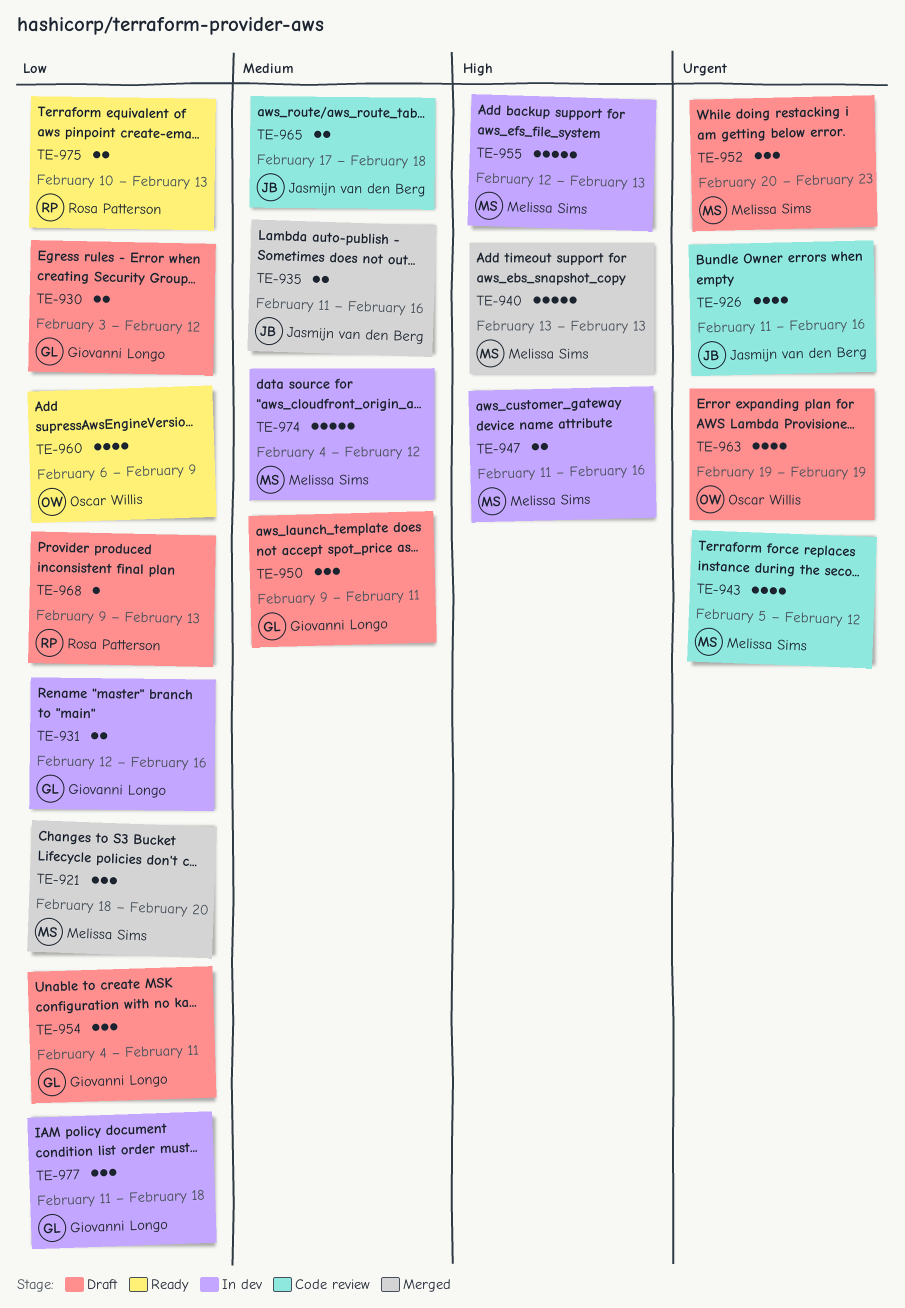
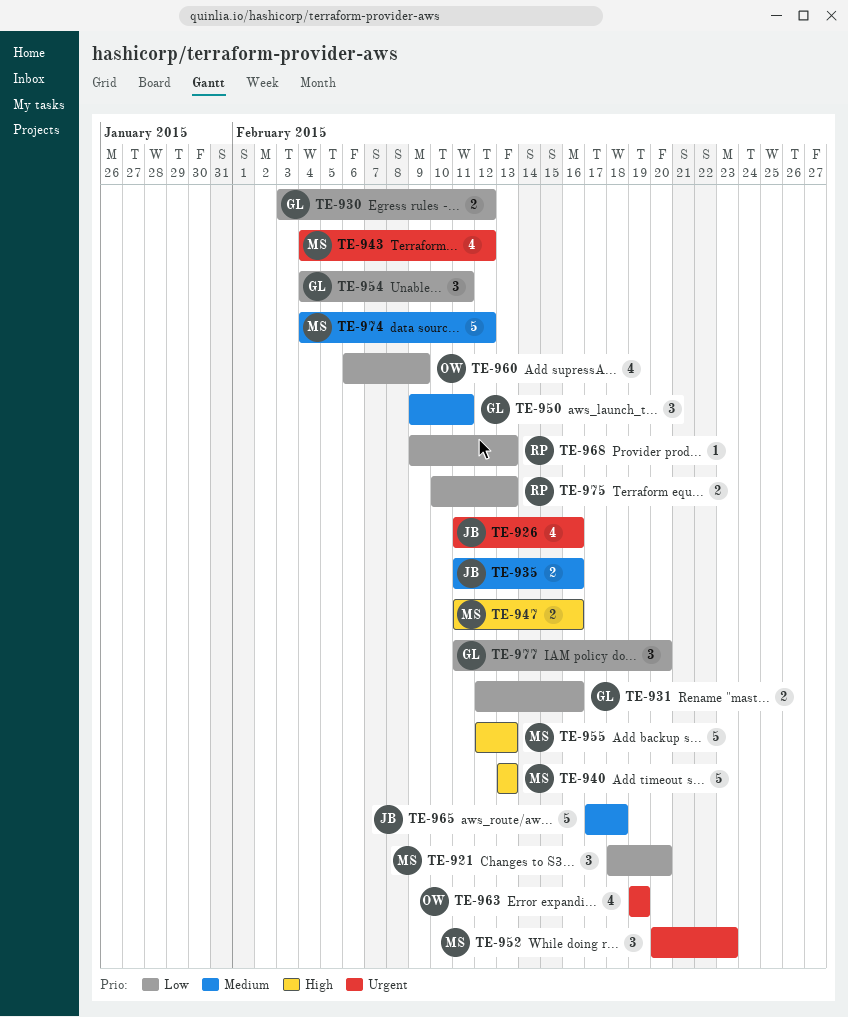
TE-943, start: Feb 5 -> Feb 4
TE-965, estimate: 2 -> 5
TE-977, due: Feb 18 -> Feb 20

